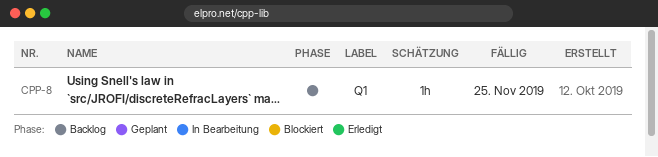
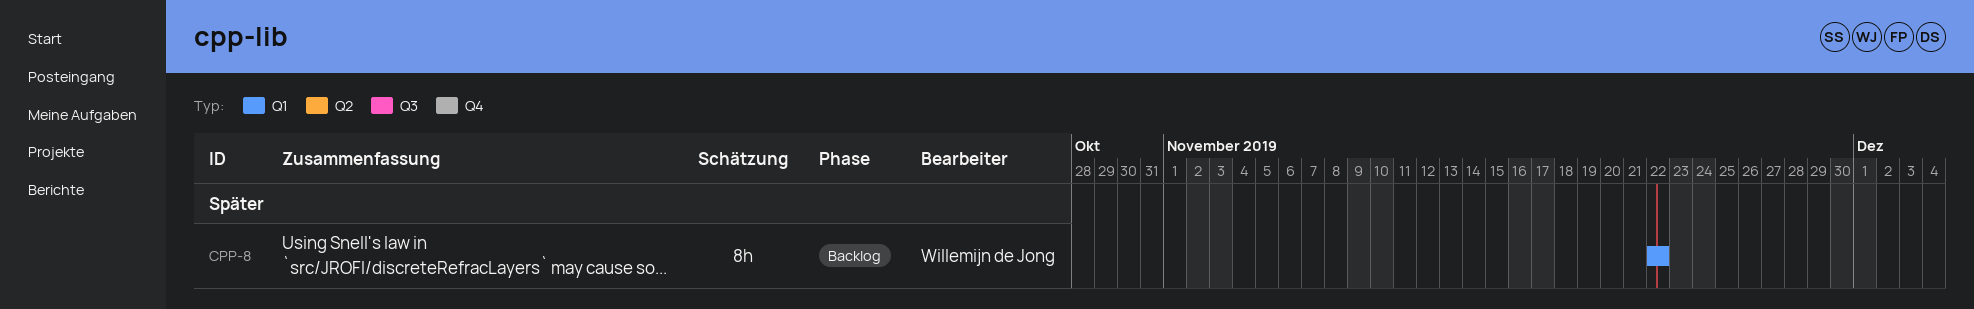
CPP-8, estimate: 1h -> 8h
CPP-8, due: Nov 25 -> Nov 22

